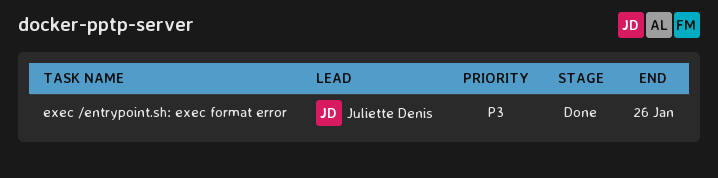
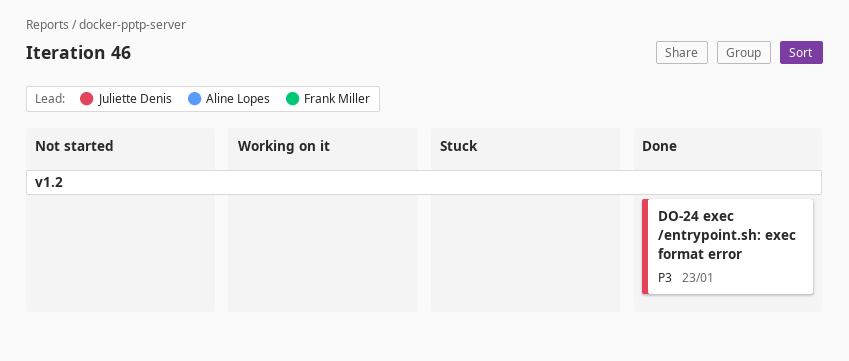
exec /entrypoint.sh: exec format error, due: Jan 26 -> Jan 23

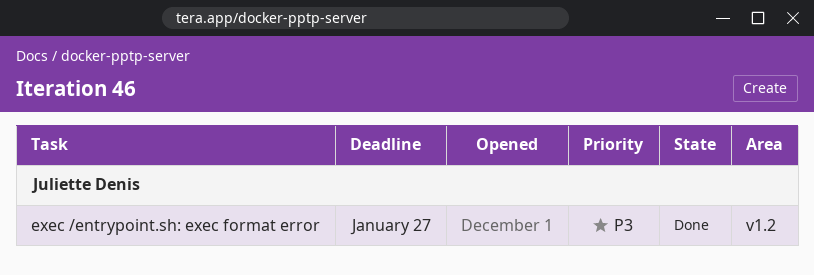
exec /entrypoint.sh: exec format error, due: Jan 23 -> Jan 27

